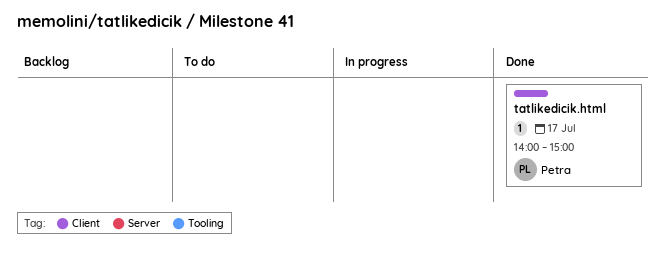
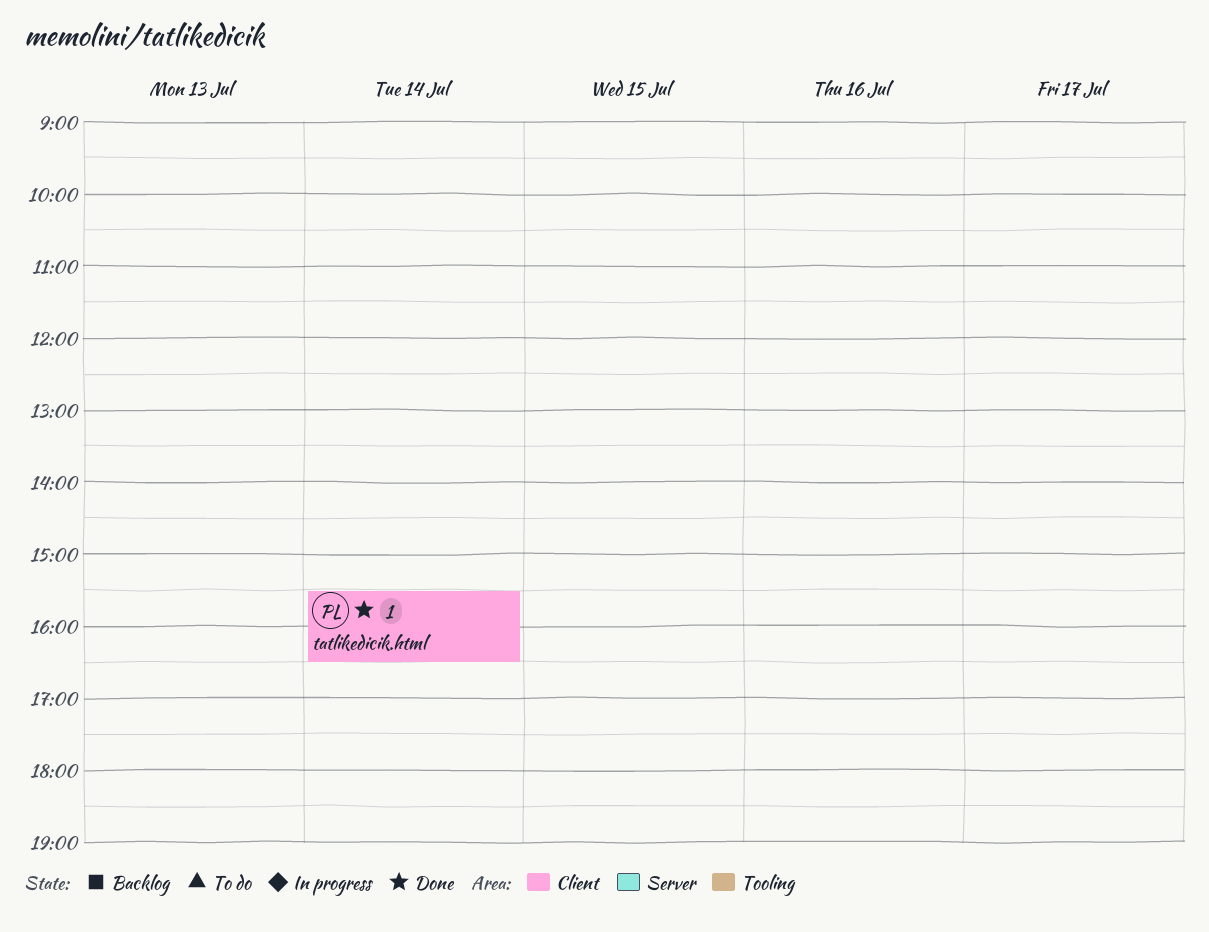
tatlikedicik.html, day: Jul 17 -> Jul 14
tatlikedicik.html, begins: 14:00 -> 15:30
tatlikedicik.html, ends: 15:00 -> 16:30

